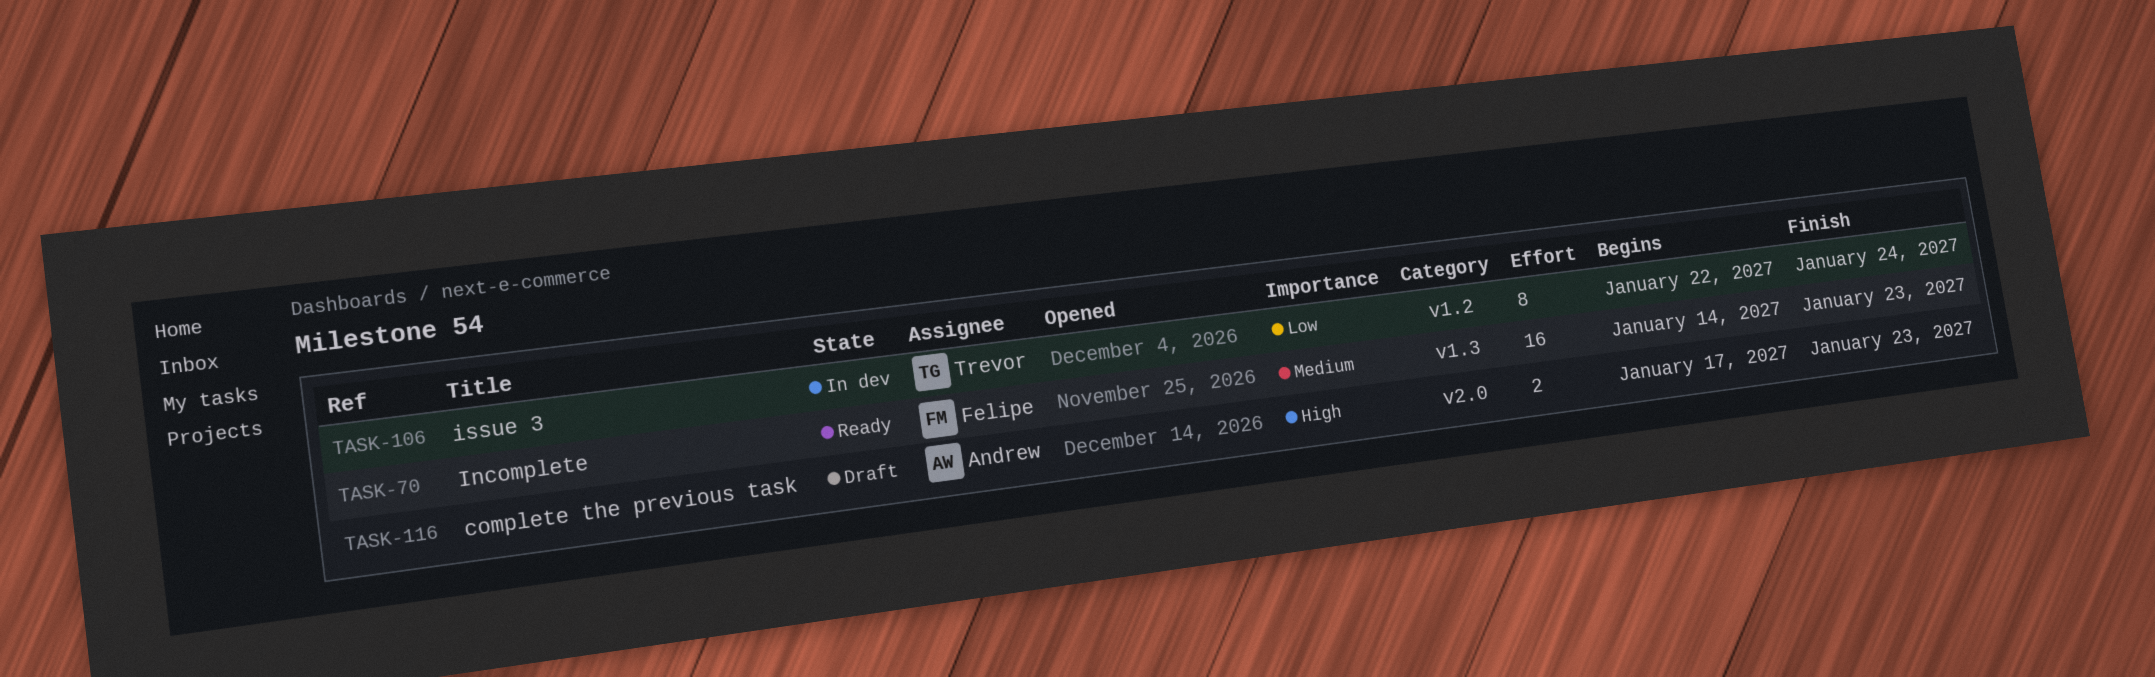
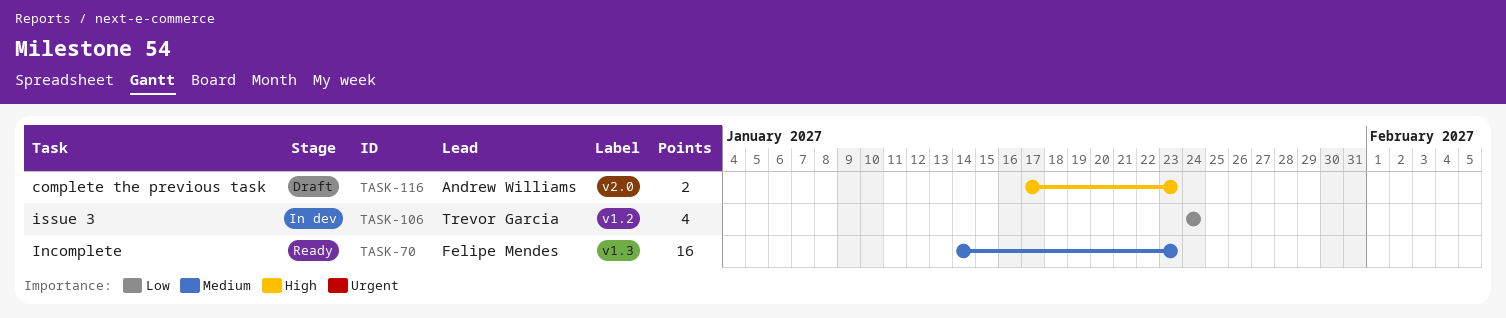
TASK-106, estimate: 8 -> 4
TASK-106, start: Jan 22 -> Jan 24

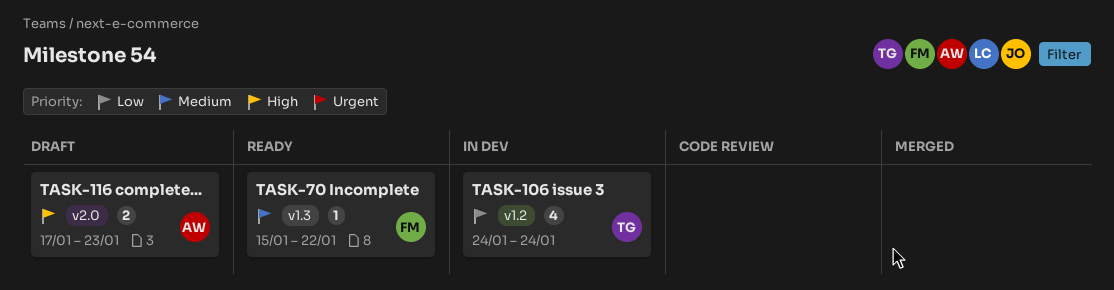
TASK-70, estimate: 16 -> 1
TASK-70, start: Jan 14 -> Jan 15
TASK-70, due: Jan 23 -> Jan 22

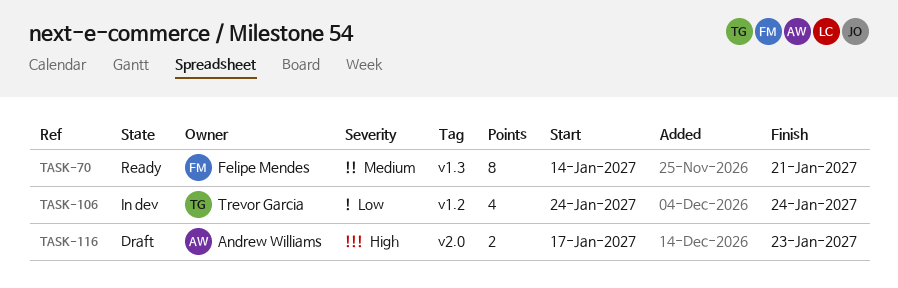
TASK-70, estimate: 1 -> 8
TASK-70, start: Jan 15 -> Jan 14
TASK-70, due: Jan 22 -> Jan 21

